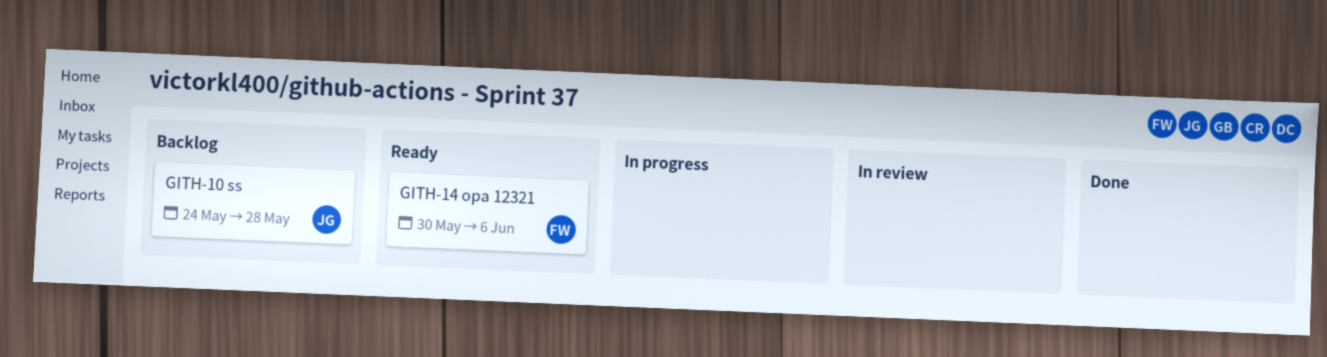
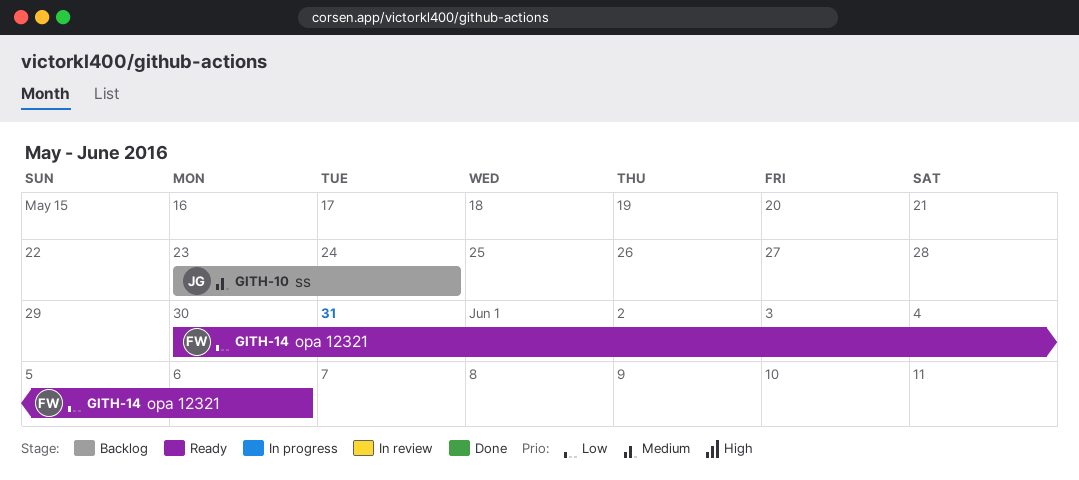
GITH-10, start: May 24 -> May 23
GITH-10, due: May 28 -> May 24

